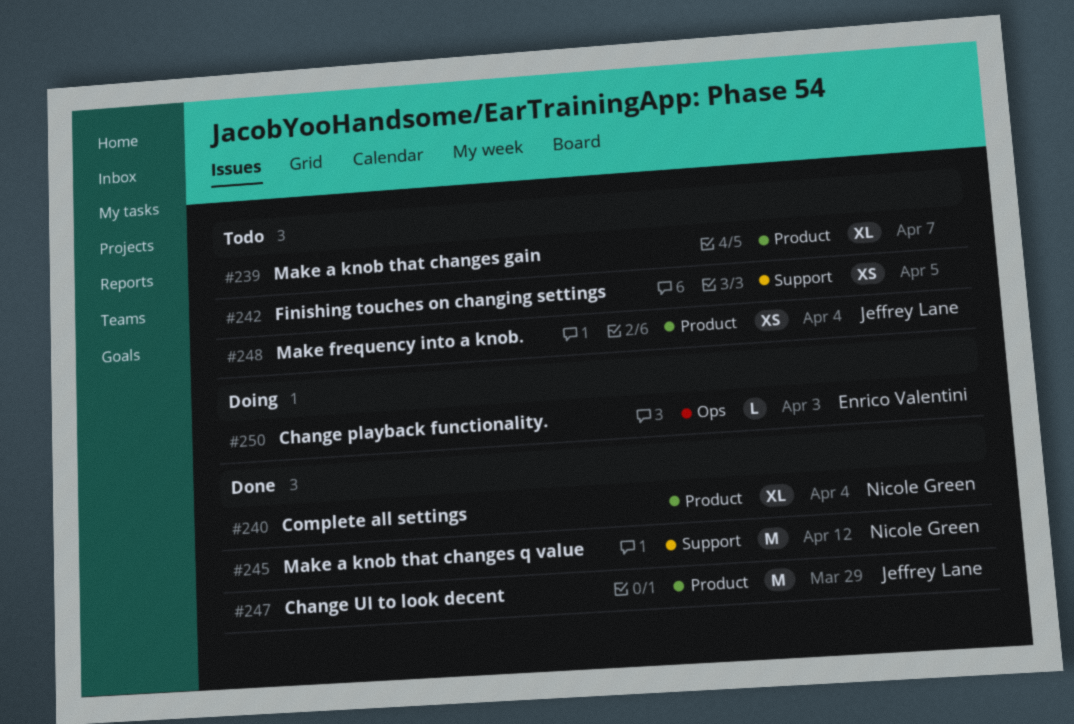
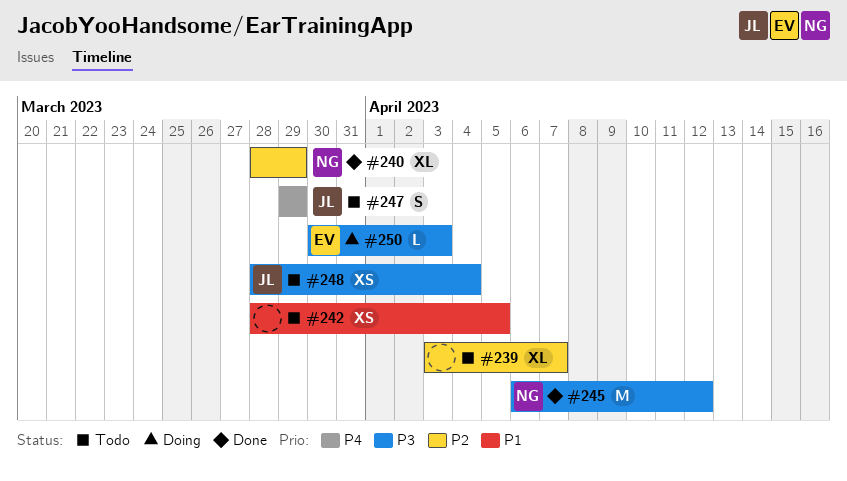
#240, due: Apr 4 -> Mar 29
#247, status: Done -> Todo
#247, estimate: M -> S

